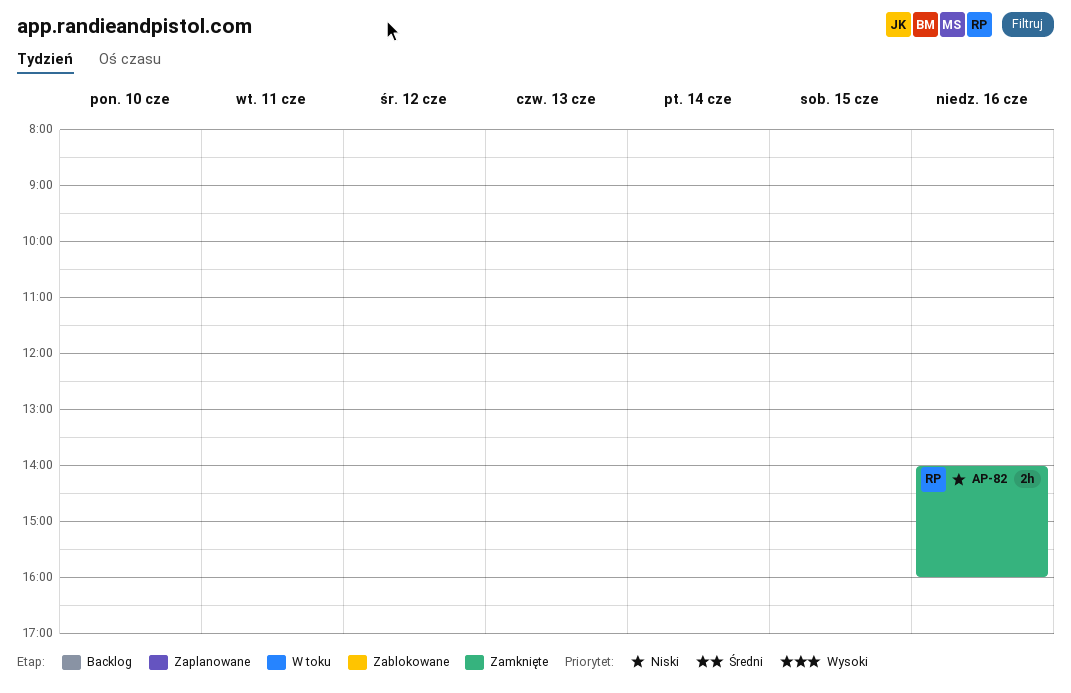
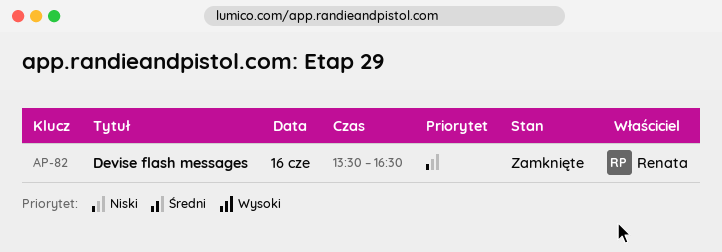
AP-82, begins: 14:00 -> 13:30
AP-82, ends: 16:00 -> 16:30

